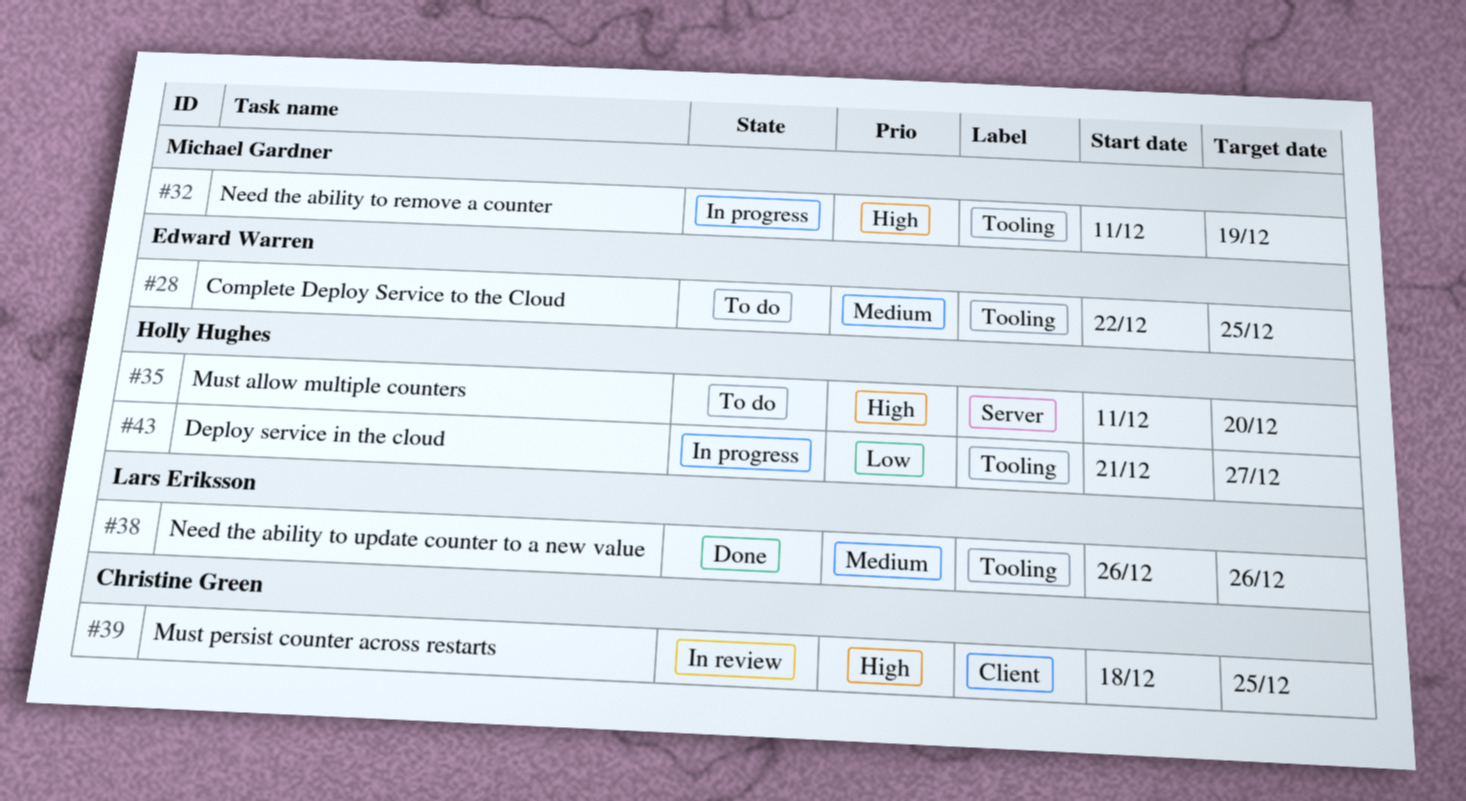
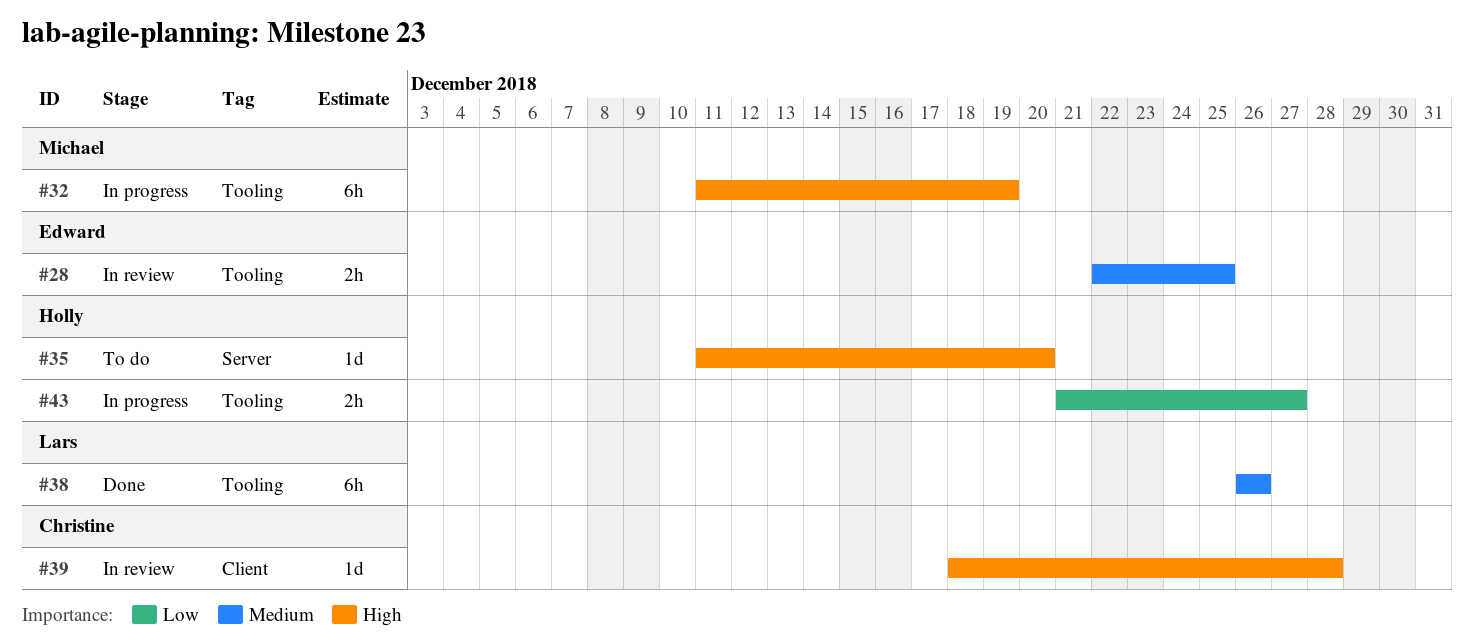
#28, status: To do -> In review
#39, due: Dec 25 -> Dec 28

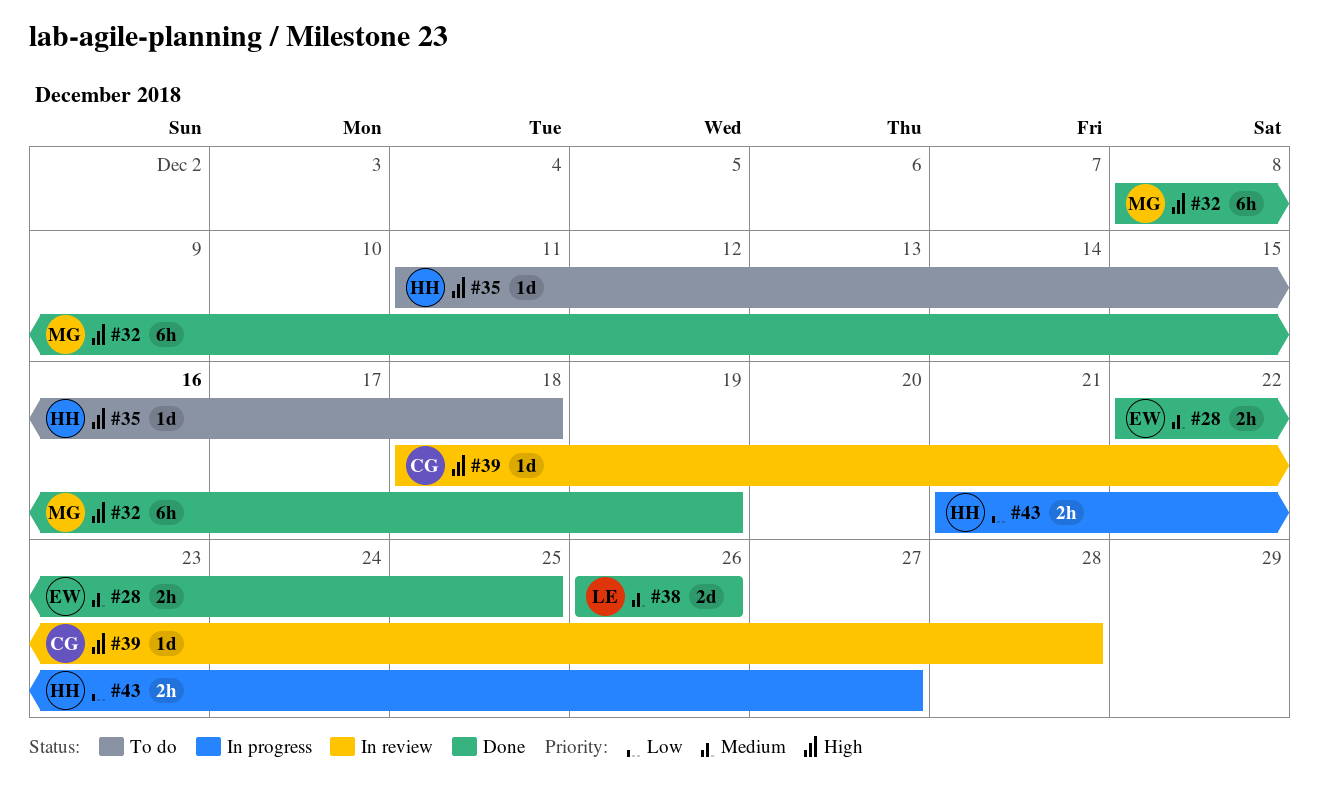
#28, status: In review -> Done
#32, status: In progress -> Done
#32, start: Dec 11 -> Dec 8
#35, due: Dec 20 -> Dec 18
#38, estimate: 6h -> 2d

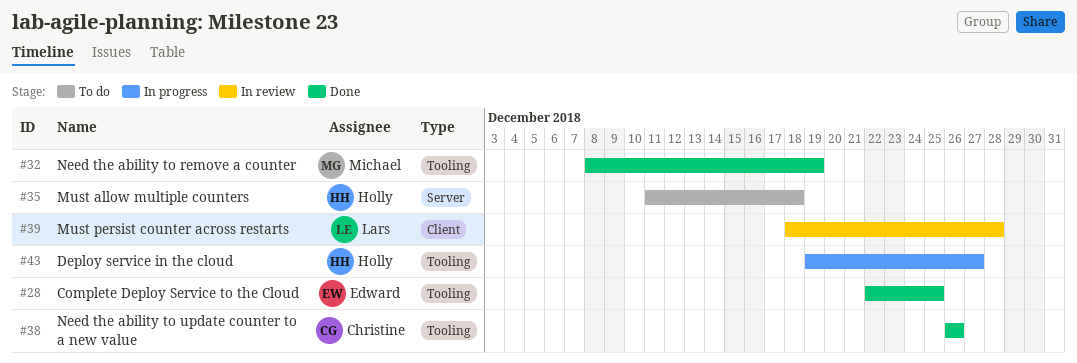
#38, owner: Lars -> Christine
#39, owner: Christine -> Lars
#43, start: Dec 21 -> Dec 19

